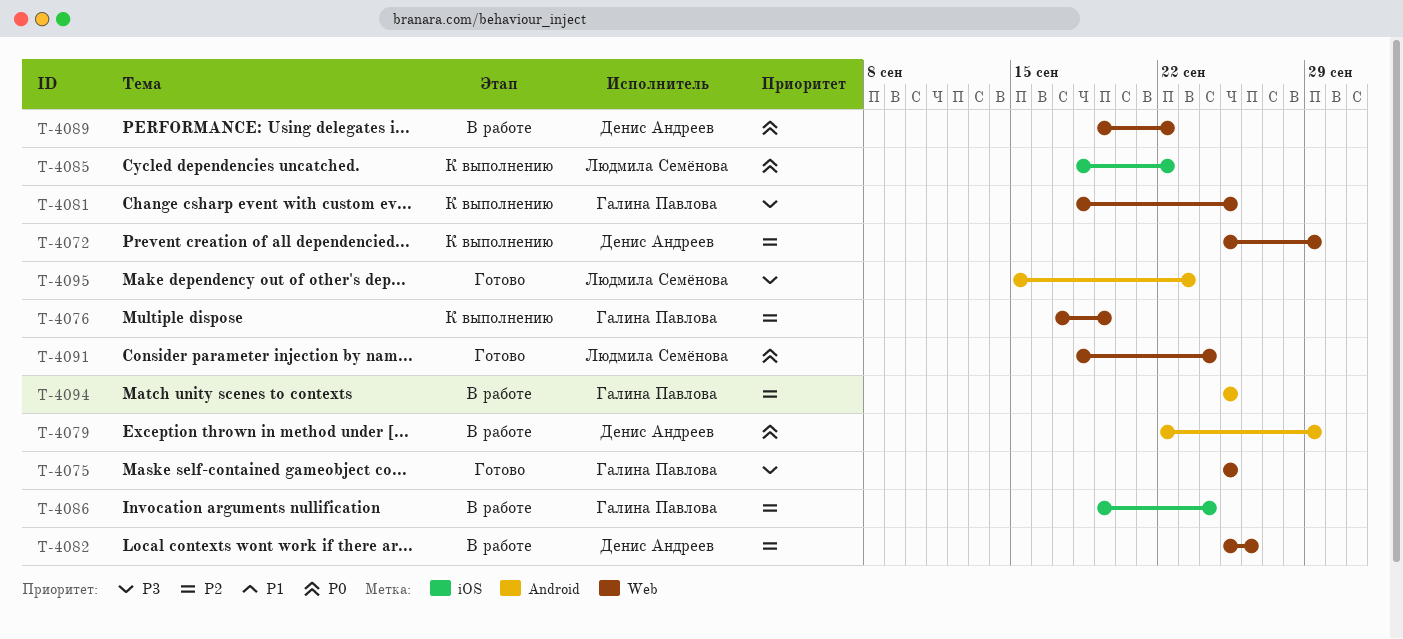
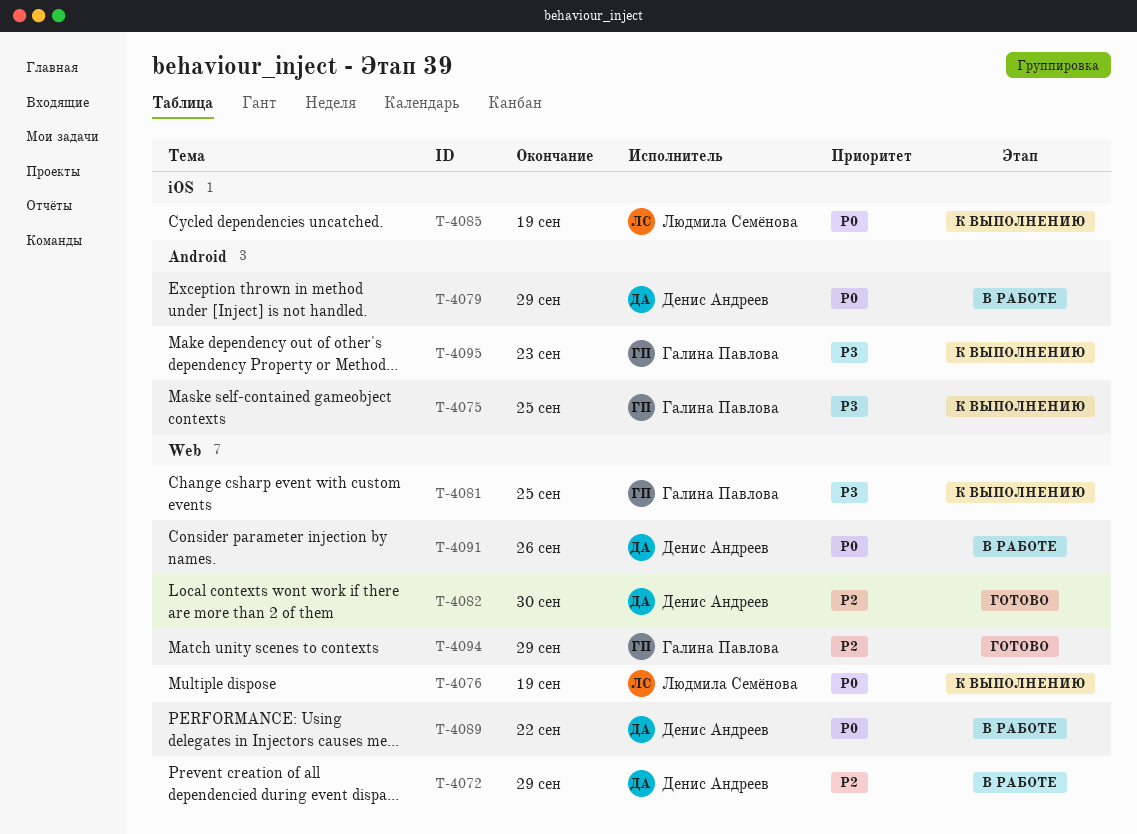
T-4072, status: К выполнению -> В работе
T-4075, status: Готово -> К выполнению
T-4075, label: Web -> Android
T-4076, owner: Галина Павлова -> Людмила Семёнова
T-4076, priority: P2 -> P0
T-4082, status: В работе -> Готово
T-4082, due: Sep 26 -> Sep 30
T-4085, due: Sep 22 -> Sep 19
T-4086: present -> none
T-4091, status: Готово -> В работе
T-4091, owner: Людмила Семёнова -> Денис Андреев
T-4091, due: Sep 24 -> Sep 26
T-4094, status: В работе -> Готово
T-4094, label: Android -> Web
T-4094, due: Sep 25 -> Sep 29
T-4095, status: Готово -> К выполнению
T-4095, owner: Людмила Семёнова -> Галина Павлова

